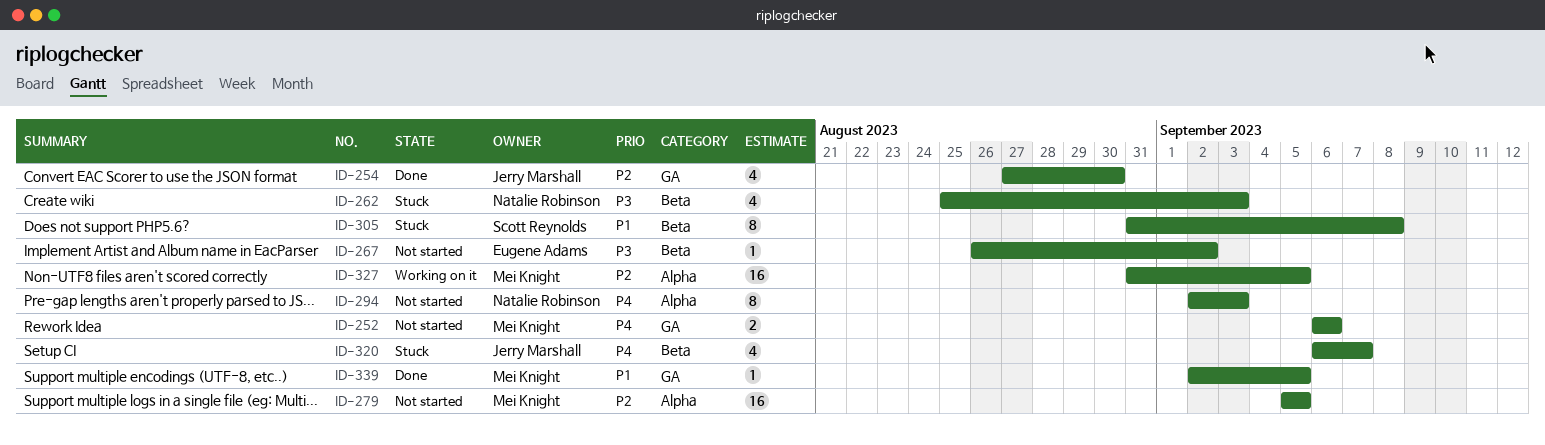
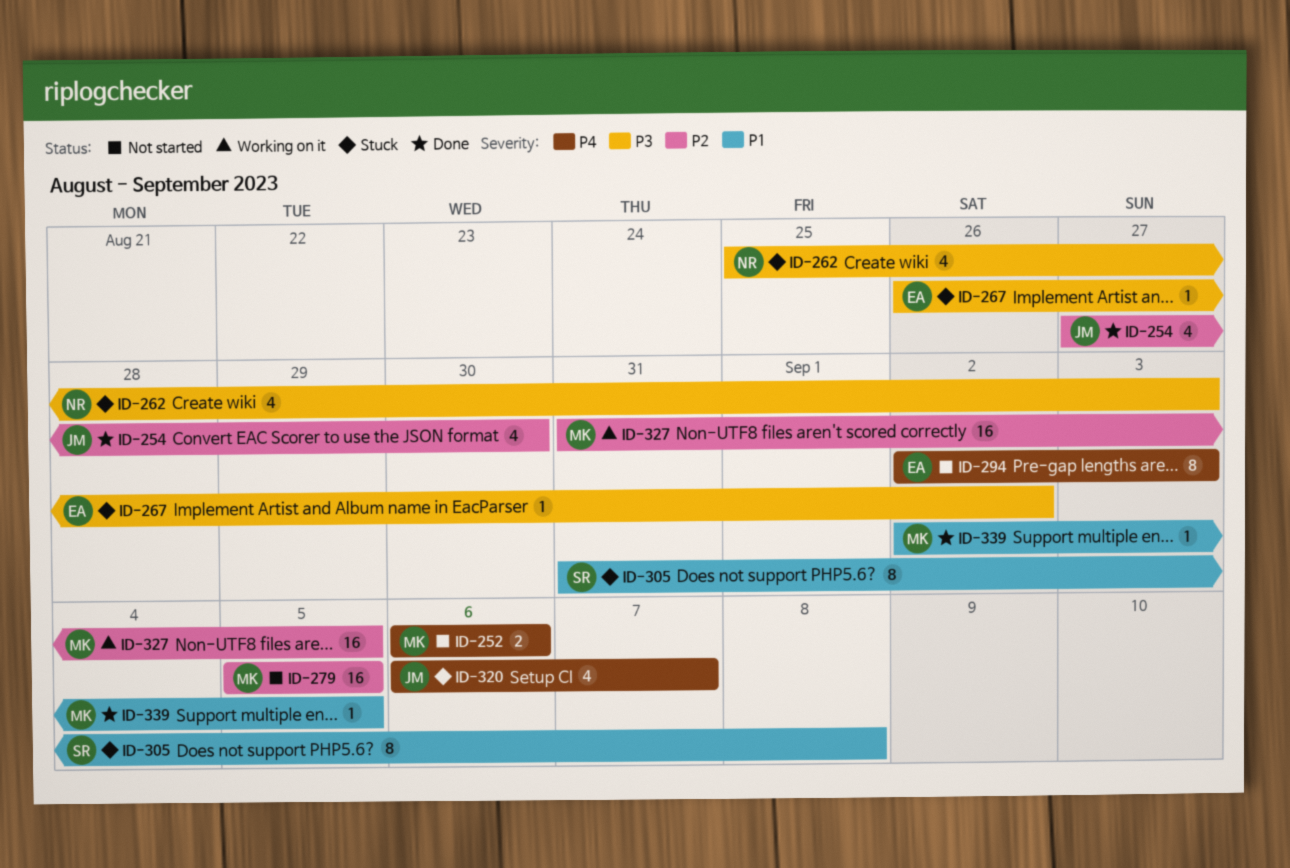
ID-267, status: Not started -> Stuck
ID-294, owner: Natalie Robinson -> Eugene Adams

